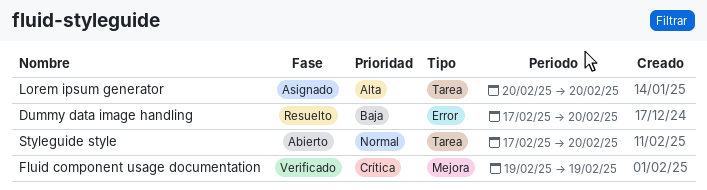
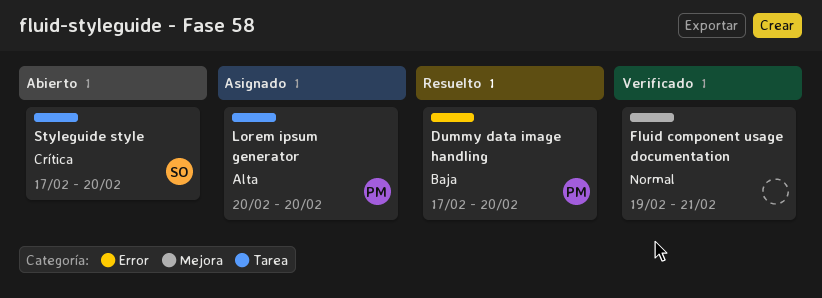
Fluid component usage documentation, priority: Crítica -> Normal
Fluid component usage documentation, due: Feb 19 -> Feb 21
Styleguide style, priority: Normal -> Crítica

